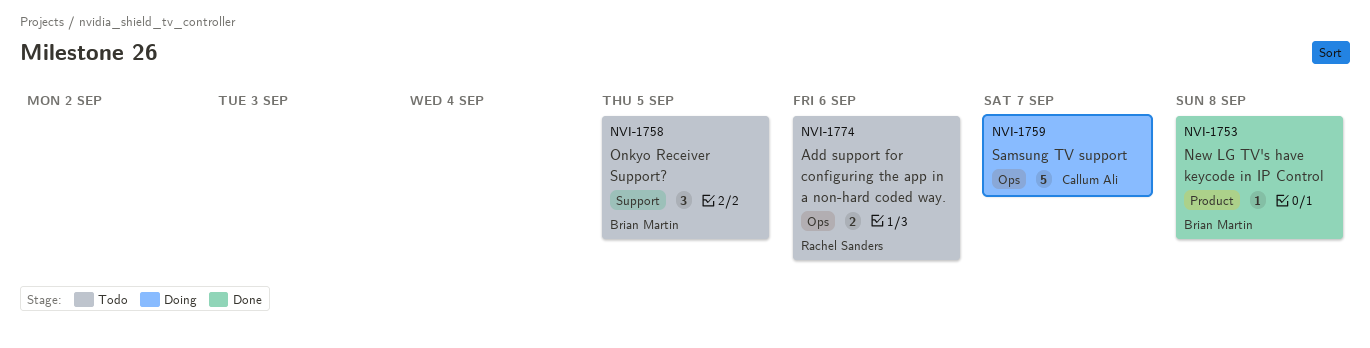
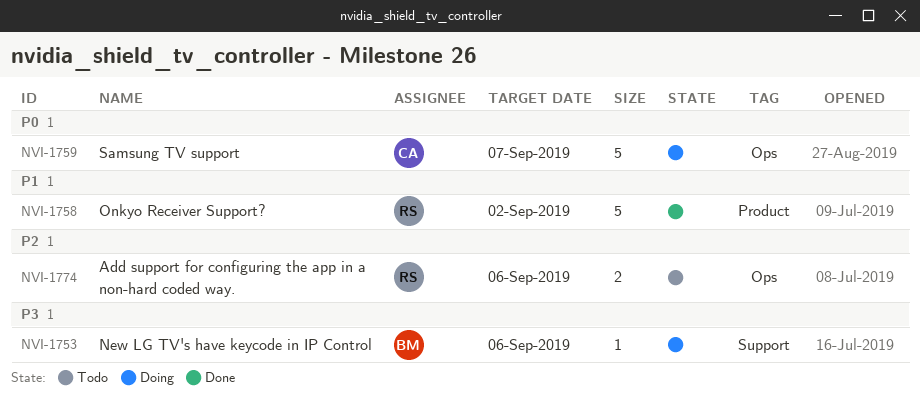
NVI-1753, status: Done -> Doing
NVI-1753, label: Product -> Support
NVI-1753, due: Sep 8 -> Sep 6
NVI-1758, status: Todo -> Done
NVI-1758, owner: Brian Martin -> Rachel Sanders
NVI-1758, label: Support -> Product
NVI-1758, estimate: 3 -> 5
NVI-1758, due: Sep 5 -> Sep 2

